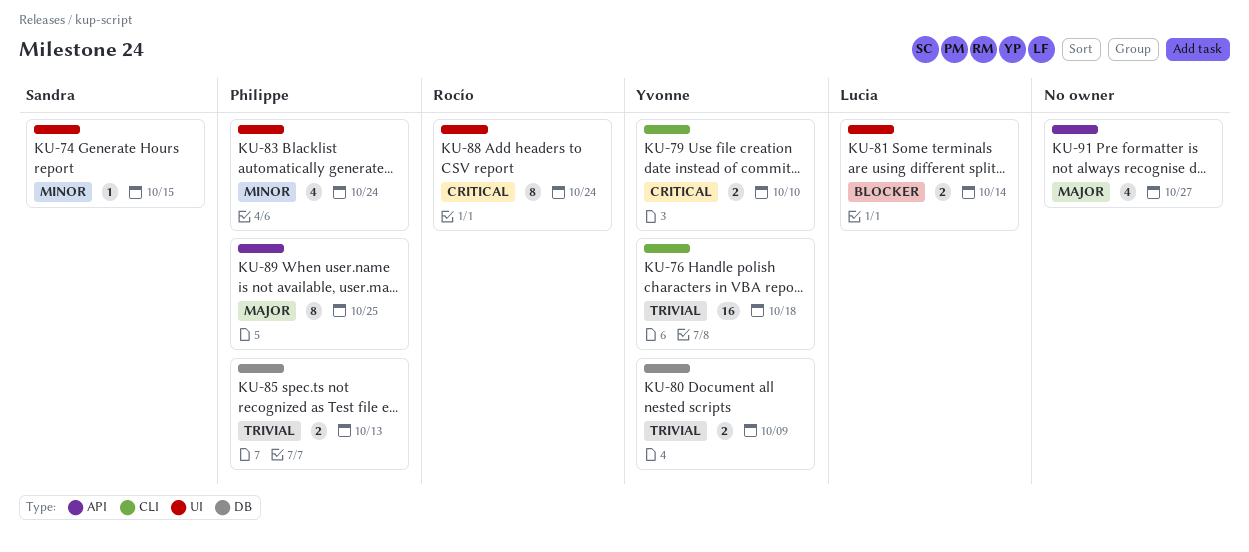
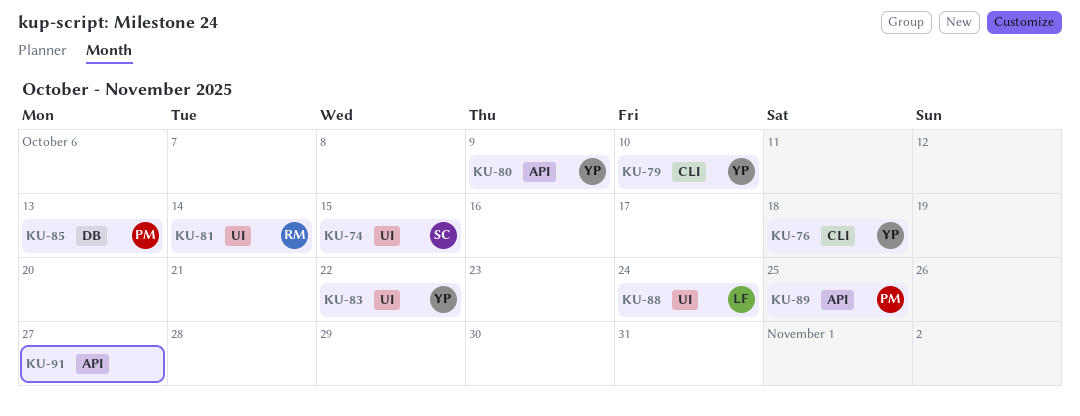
KU-80, label: DB -> API
KU-81, owner: Lucia -> Rocío
KU-83, owner: Philippe -> Yvonne
KU-83, due: Oct 24 -> Oct 22
KU-88, owner: Rocío -> Lucia

